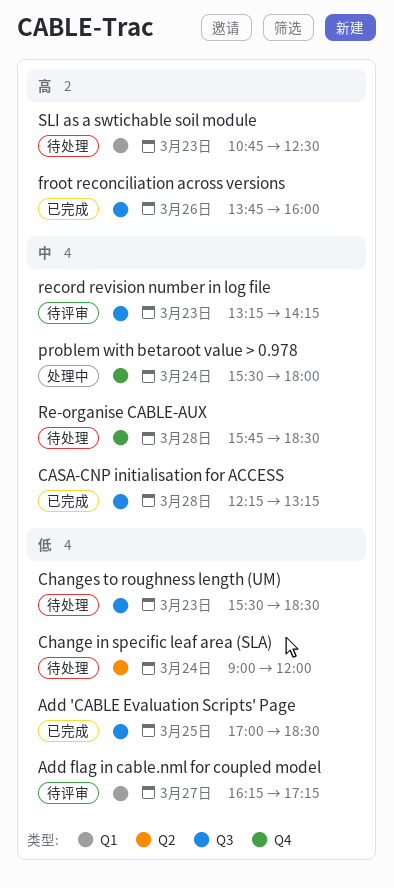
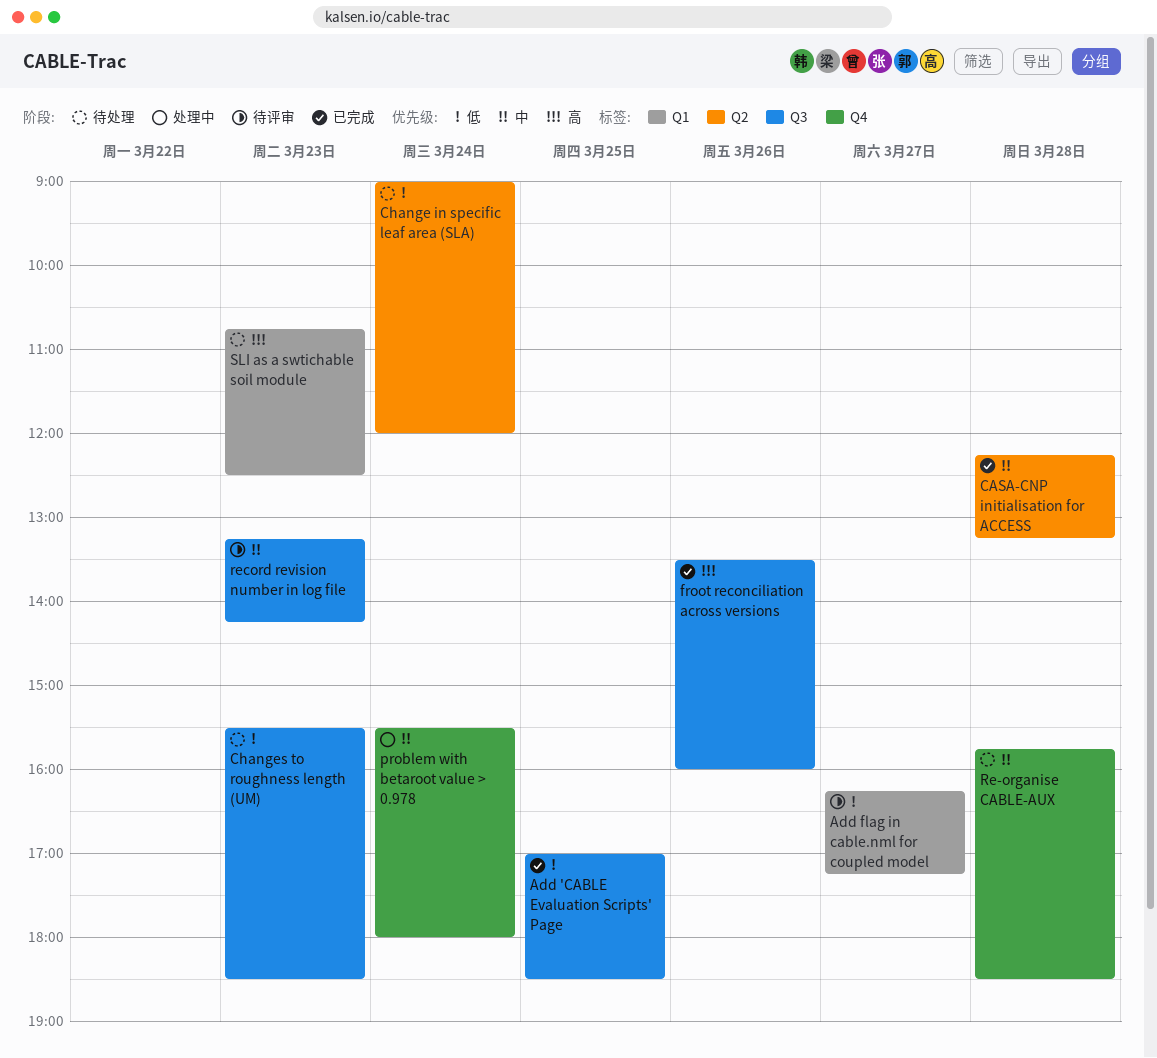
CASA-CNP initialisation for ACCESS, label: Q3 -> Q2
froot reconciliation across versions, begins: 13:45 -> 13:30

